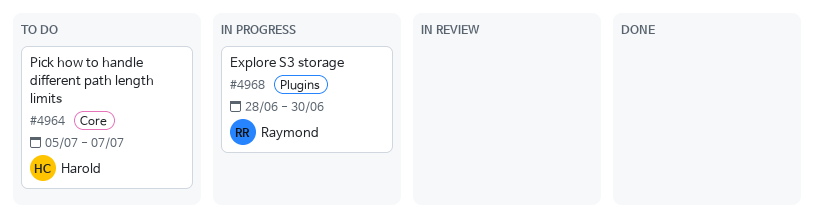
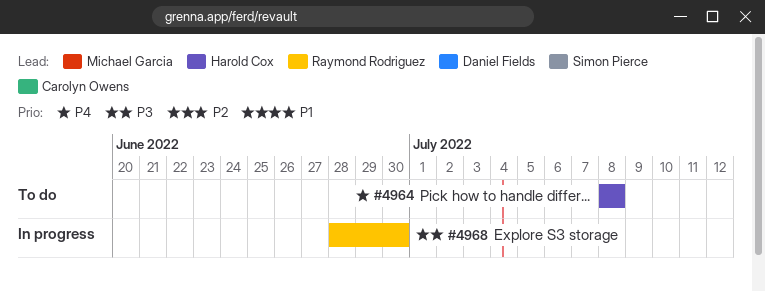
#4964, start: Jul 5 -> Jul 8
#4964, due: Jul 7 -> Jul 8

